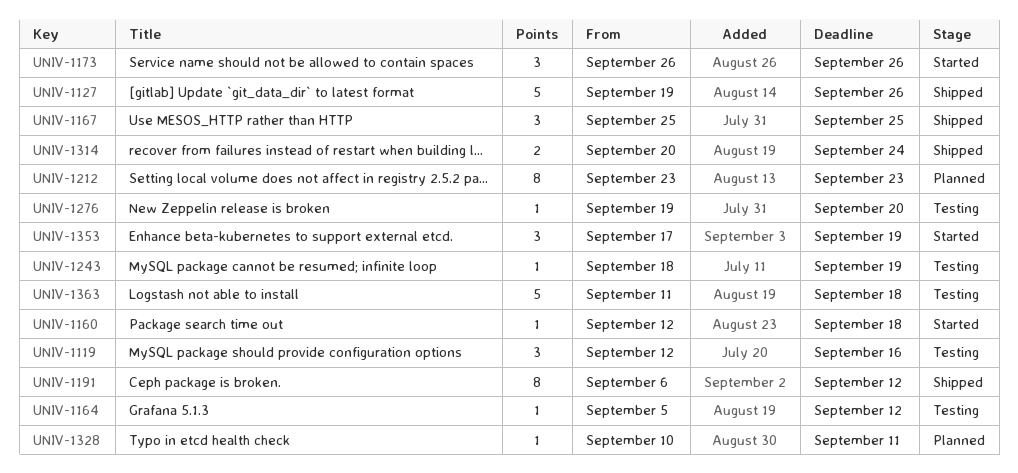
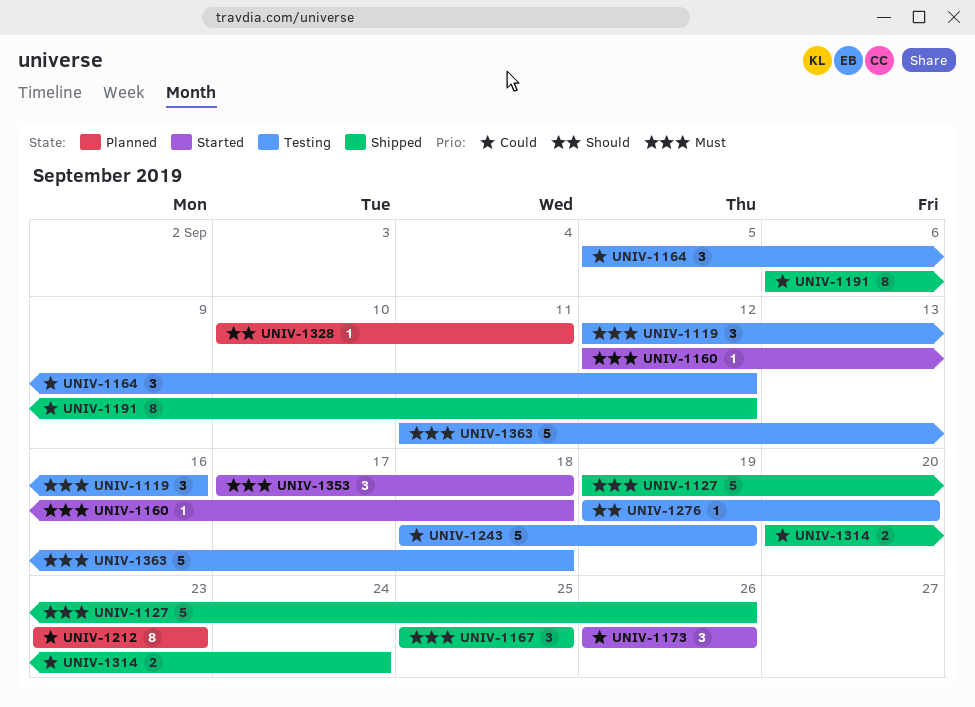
UNIV-1164, estimate: 1 -> 3
UNIV-1243, estimate: 1 -> 5
UNIV-1353, due: Sep 19 -> Sep 18

